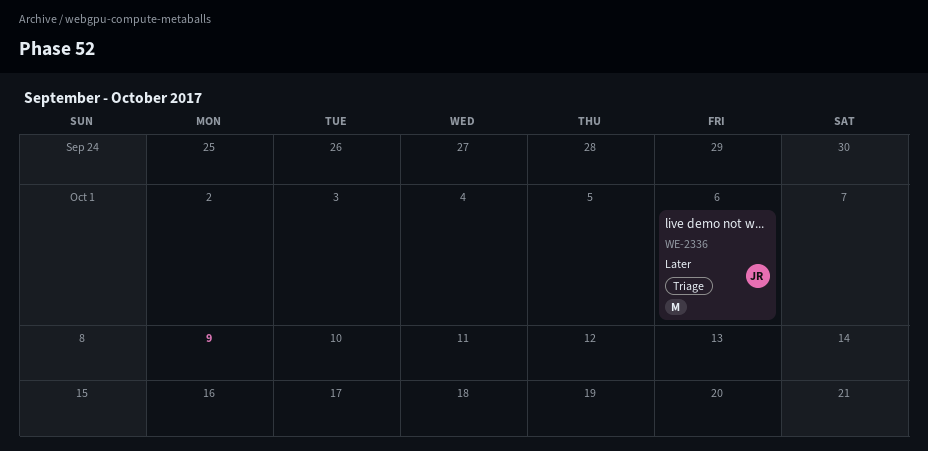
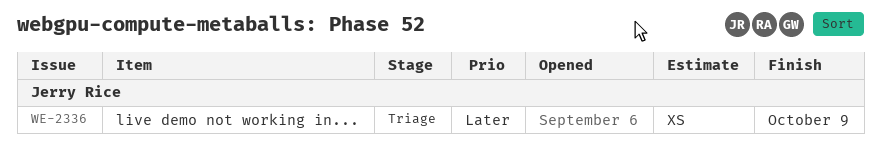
WE-2336, estimate: M -> XS
WE-2336, due: Oct 6 -> Oct 9

